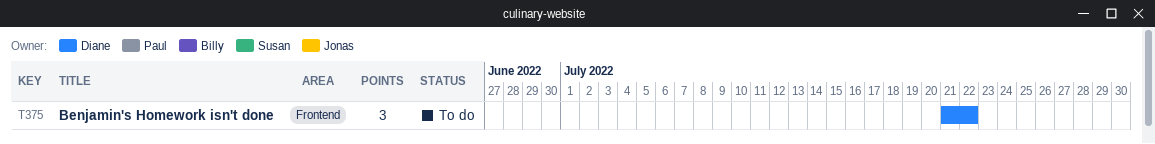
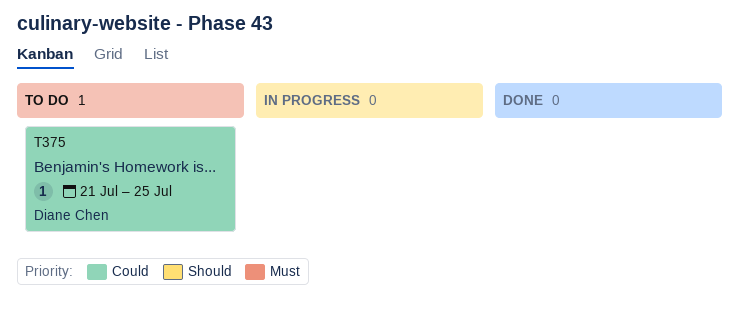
T375, estimate: 3 -> 1
T375, due: Jul 22 -> Jul 25

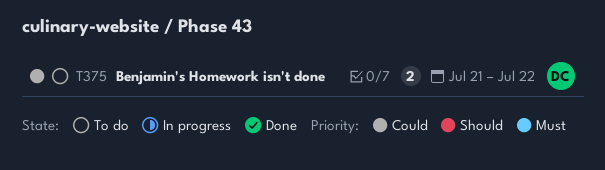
T375, estimate: 1 -> 2
T375, due: Jul 25 -> Jul 22

